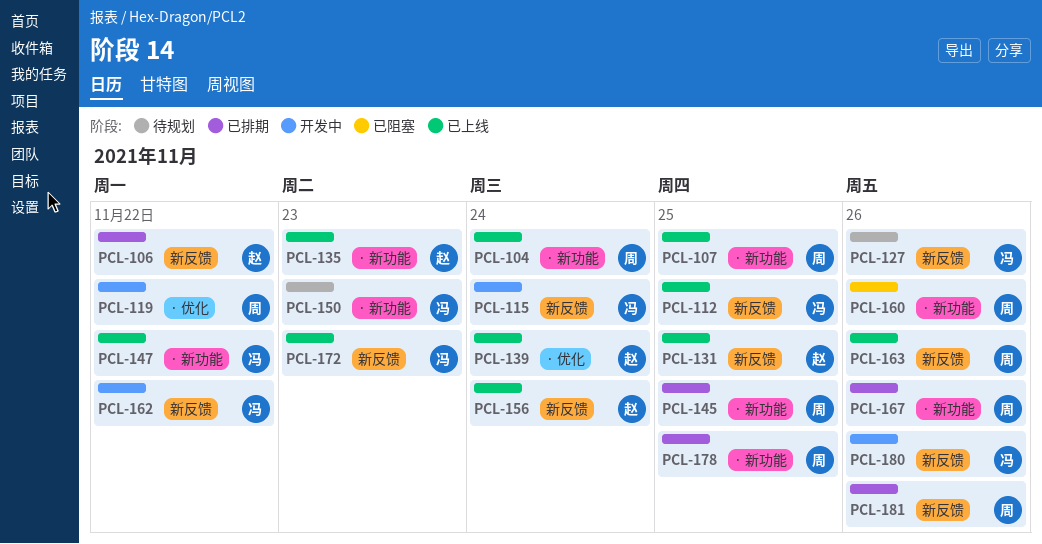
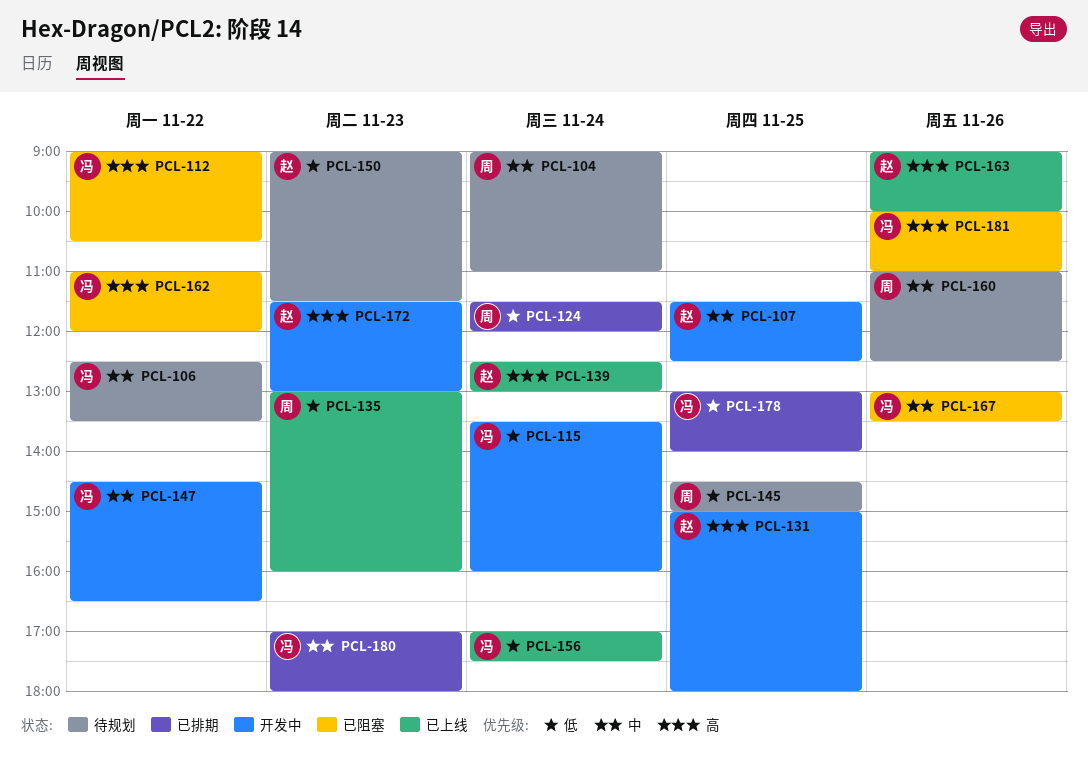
PCL-104, status: 已上线 -> 待规划
PCL-106, status: 已排期 -> 待规划
PCL-106, owner: 赵 -> 冯
PCL-107, status: 已上线 -> 开发中
PCL-107, owner: 周 -> 赵
PCL-112, status: 已上线 -> 已阻塞
PCL-112, day: Nov 25 -> Nov 22
PCL-119: present -> none
PCL-124: none -> present
PCL-127: present -> none
PCL-131, status: 已上线 -> 开发中
PCL-135, owner: 赵 -> 周
PCL-145, status: 已排期 -> 待规划
PCL-147, status: 已上线 -> 开发中
PCL-150, owner: 冯 -> 赵
PCL-156, owner: 赵 -> 冯
PCL-160, status: 已阻塞 -> 待规划
PCL-162, status: 开发中 -> 已阻塞
PCL-163, owner: 周 -> 赵
PCL-167, status: 已排期 -> 已阻塞
PCL-167, owner: 周 -> 冯
PCL-172, status: 已上线 -> 开发中
PCL-172, owner: 冯 -> 赵
PCL-178, owner: 周 -> 冯
PCL-180, status: 开发中 -> 已排期
PCL-180, day: Nov 26 -> Nov 23
PCL-181, status: 已排期 -> 已阻塞
PCL-181, owner: 周 -> 冯

